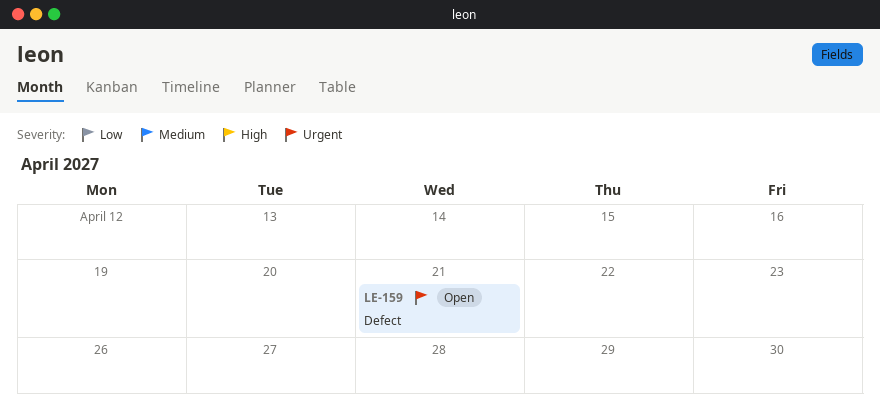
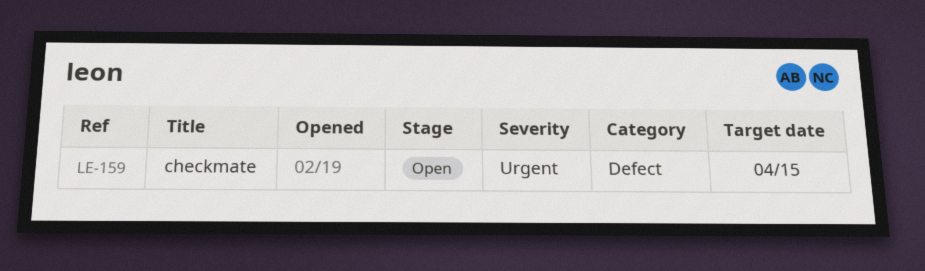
LE-159, due: Apr 21 -> Apr 15

